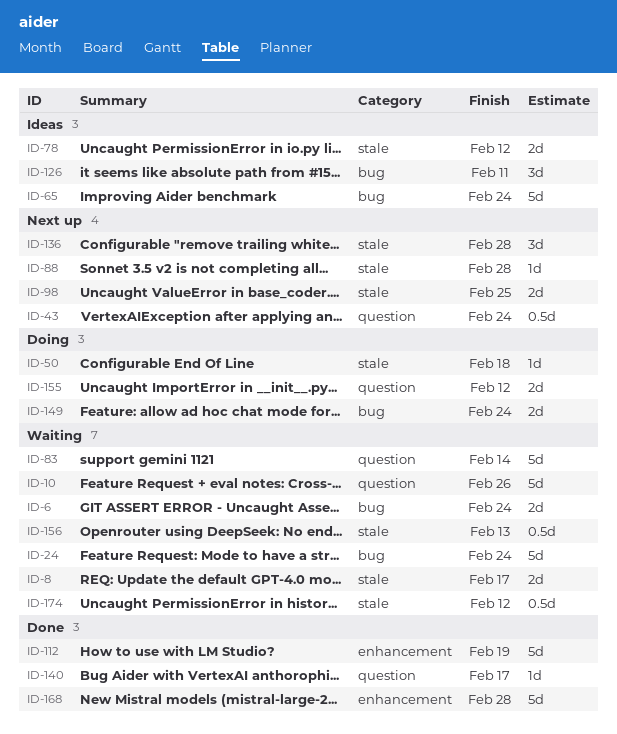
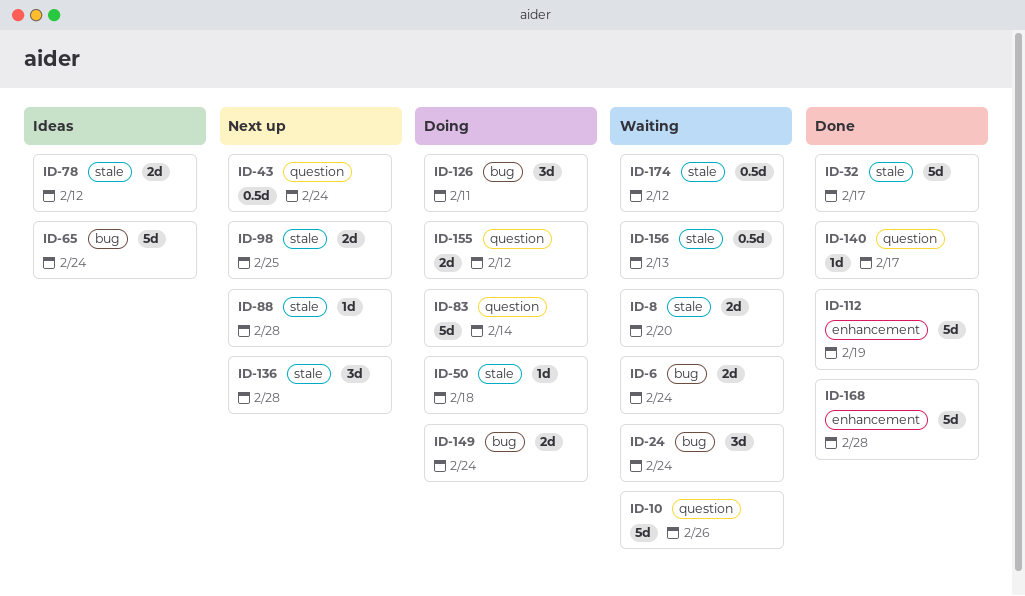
ID-8, due: Feb 17 -> Feb 20
ID-24, estimate: 5d -> 3d
ID-32: none -> present
ID-83, status: Waiting -> Doing
ID-126, status: Ideas -> Doing

